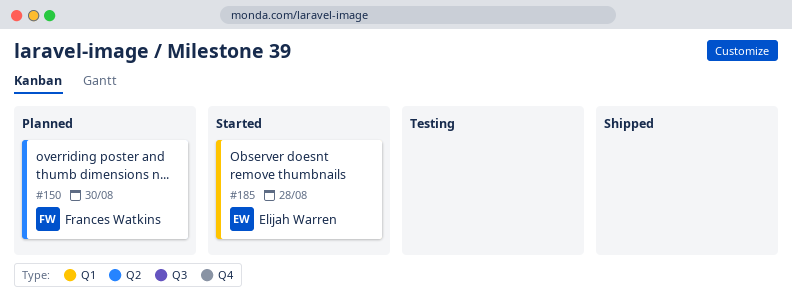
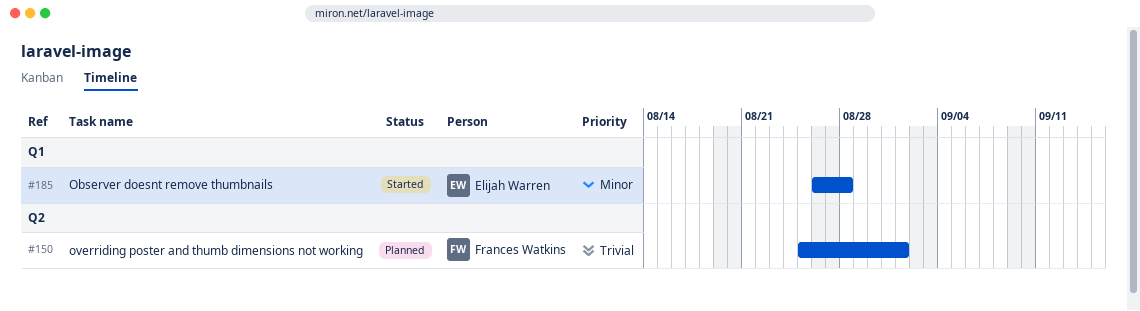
#150, due: Aug 30 -> Sep 1

